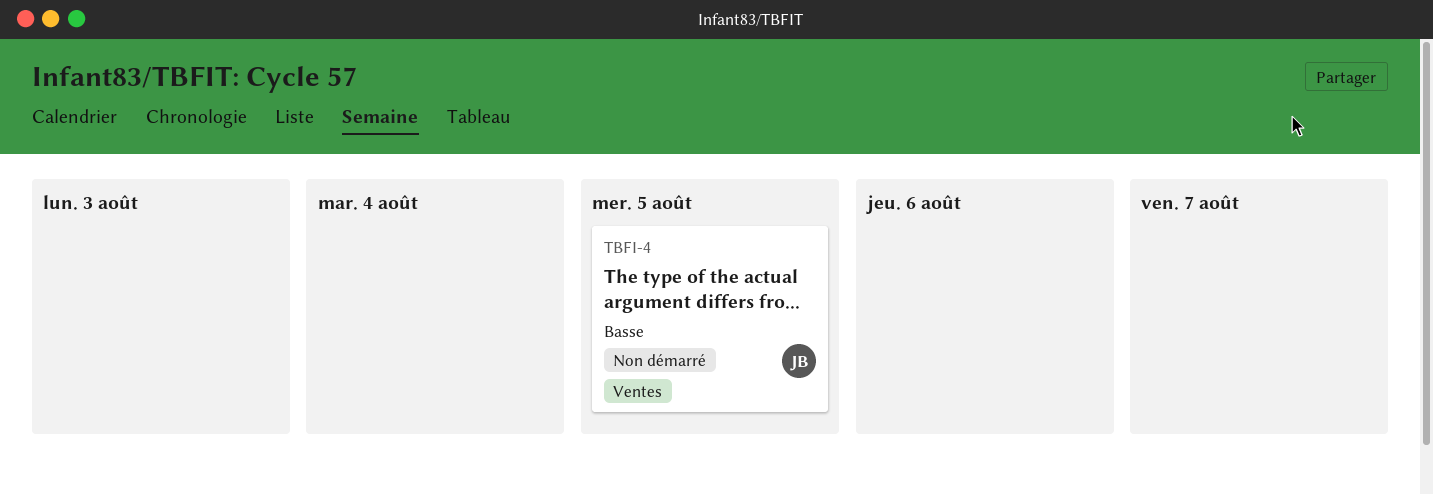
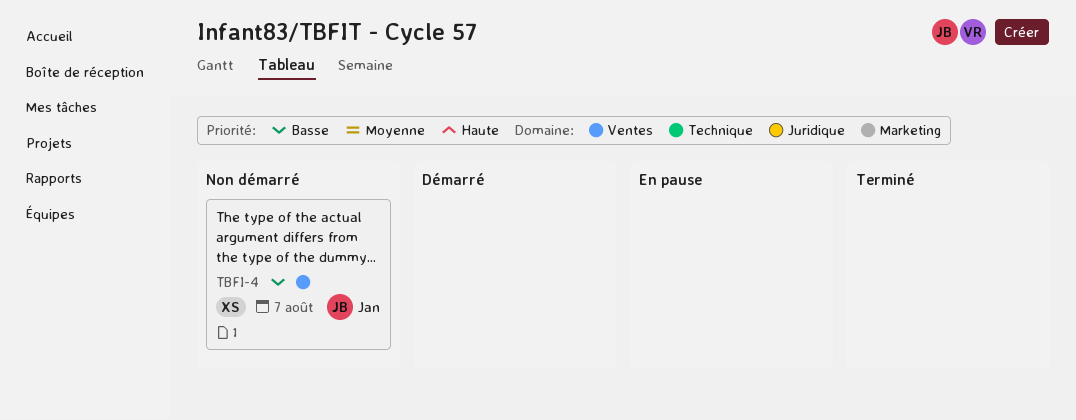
TBFI-4, due: Aug 5 -> Aug 7

